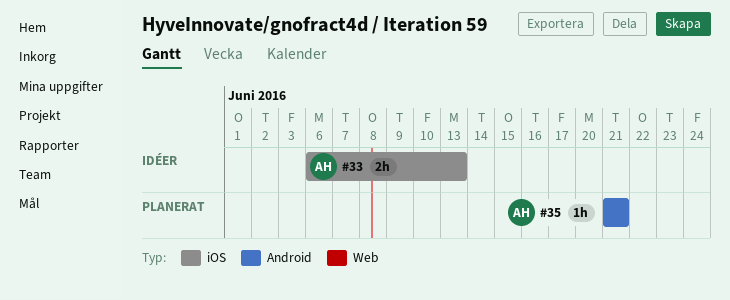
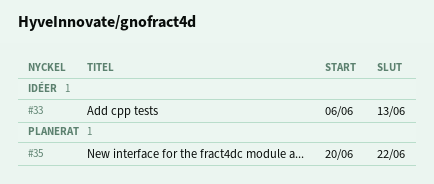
#35, start: Jun 21 -> Jun 20
#35, due: Jun 21 -> Jun 22

